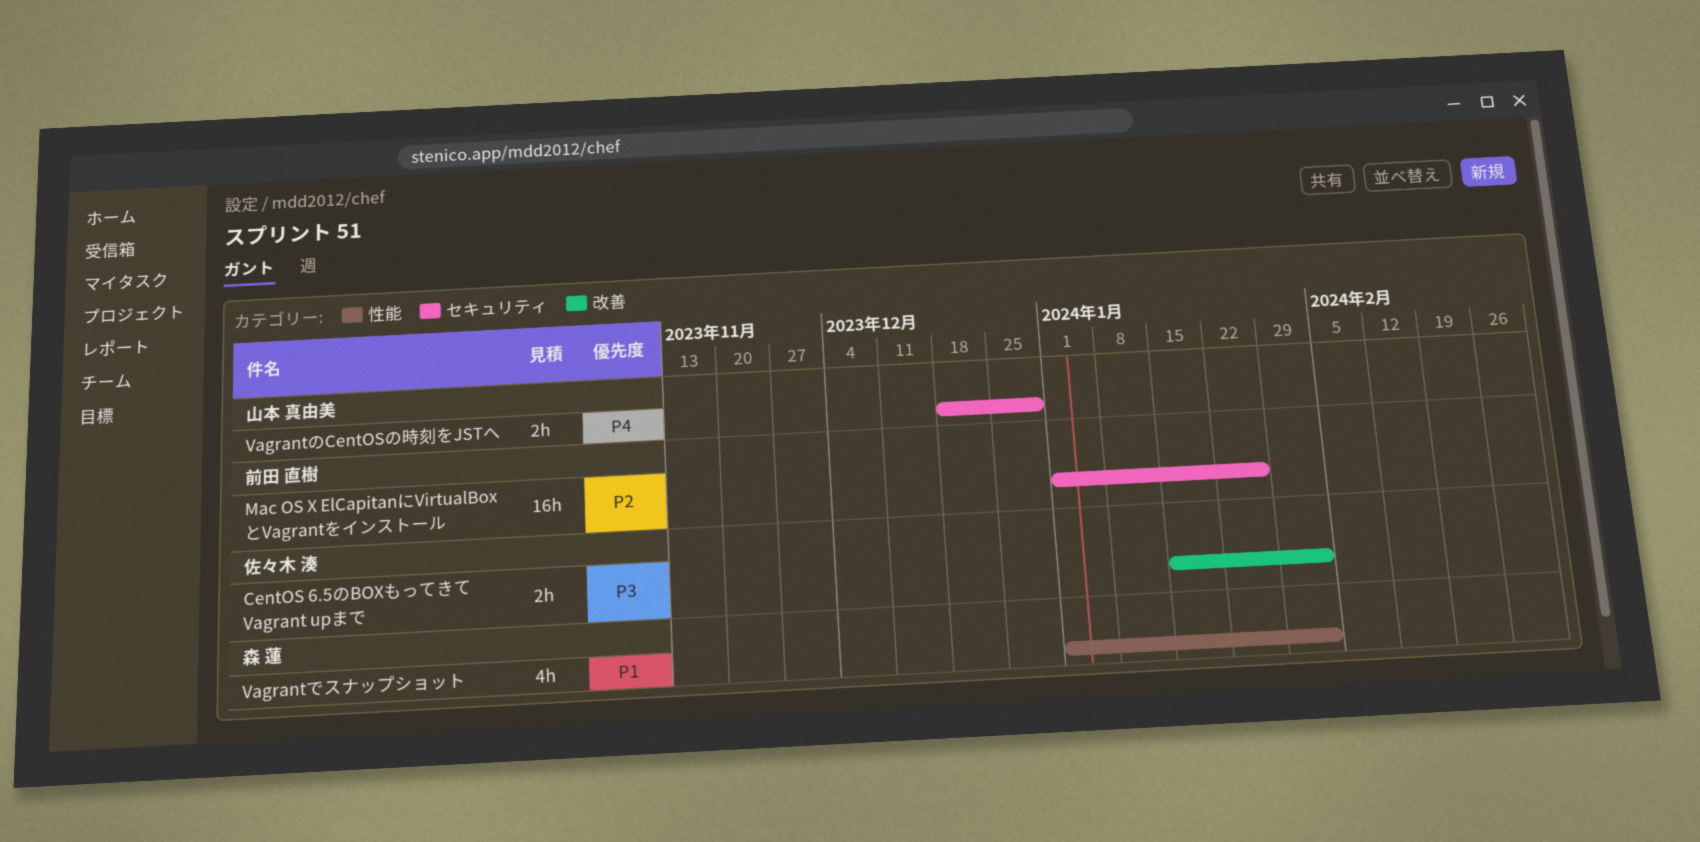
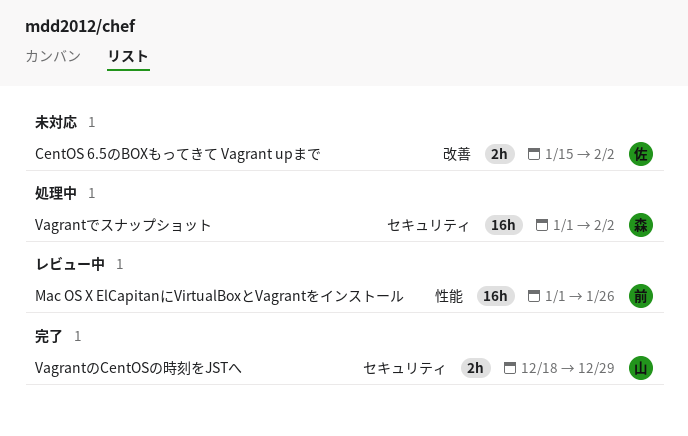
Mac OS X ElCapitanにVirtualBoxとVagrantをインストール, label: セキュリティ -> 性能
Vagrantでスナップショット, label: 性能 -> セキュリティ
Vagrantでスナップショット, estimate: 4h -> 16h

